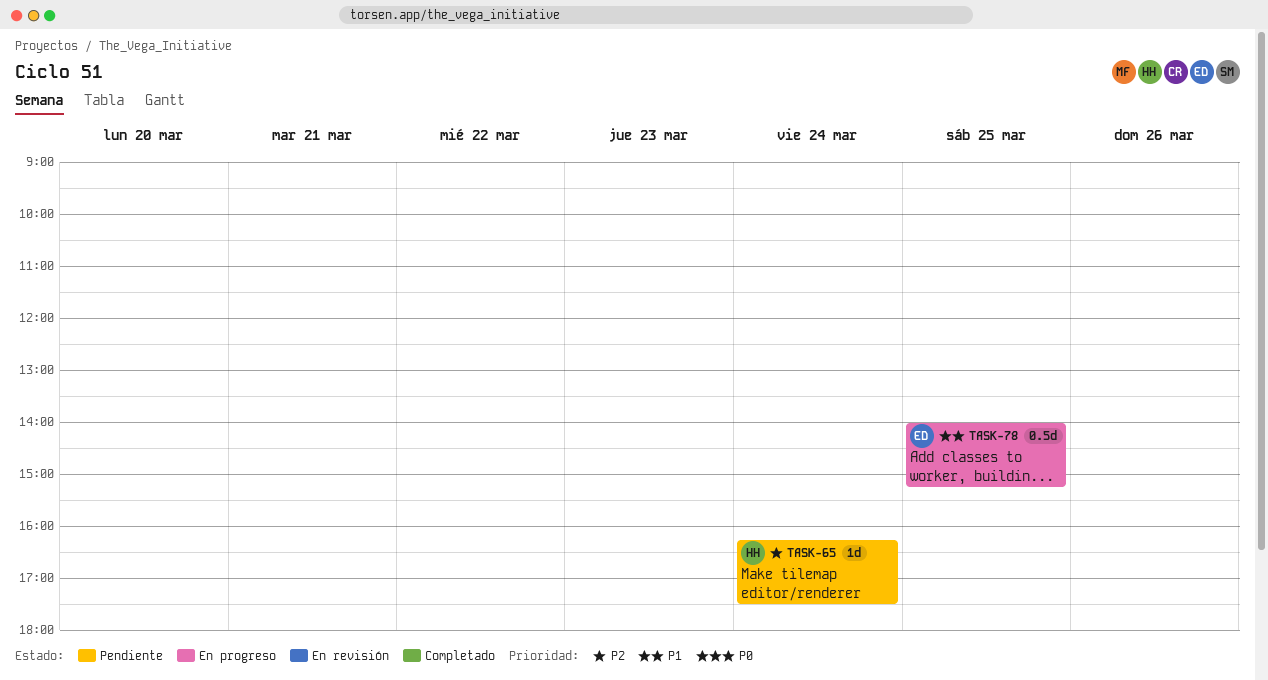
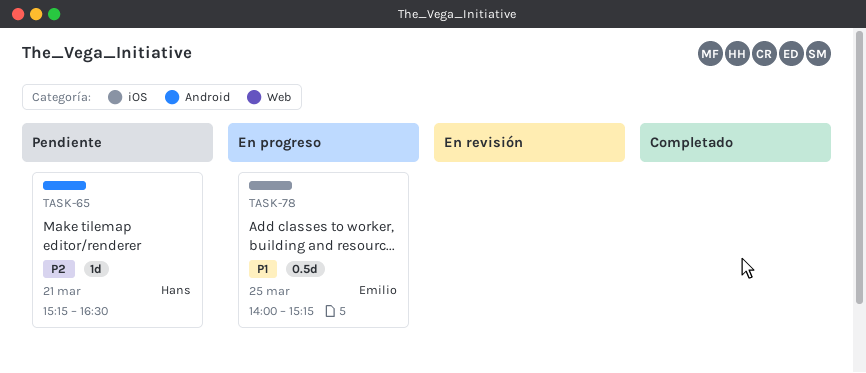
TASK-65, day: Mar 24 -> Mar 21
TASK-65, begins: 16:15 -> 15:15
TASK-65, ends: 17:30 -> 16:30

